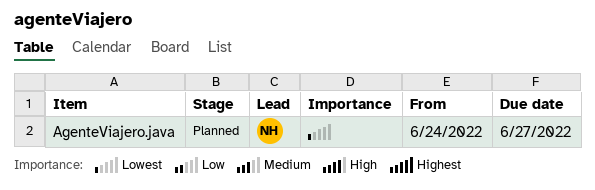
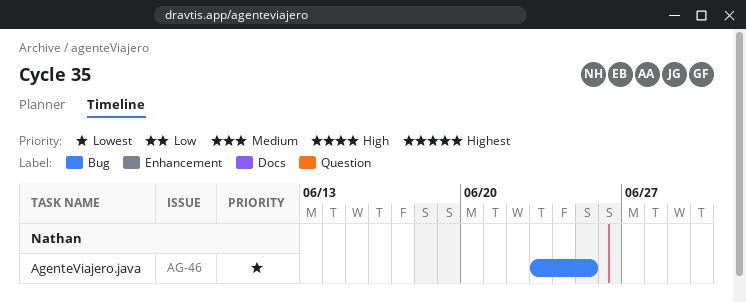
AgenteViajero.java, start: Jun 24 -> Jun 23
AgenteViajero.java, due: Jun 27 -> Jun 25

